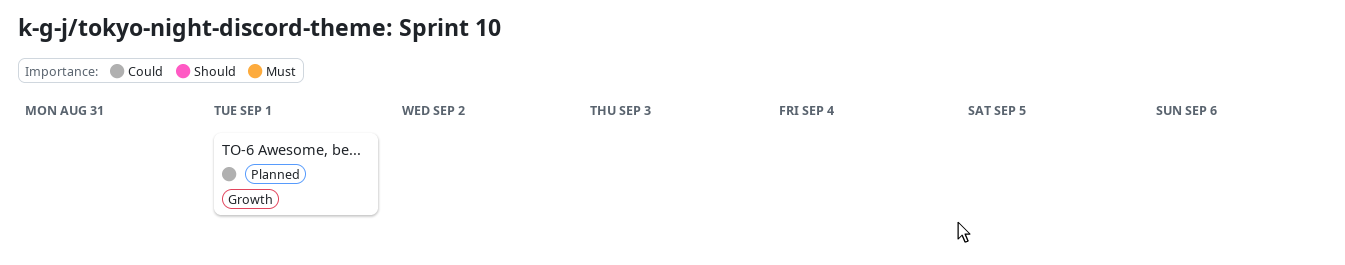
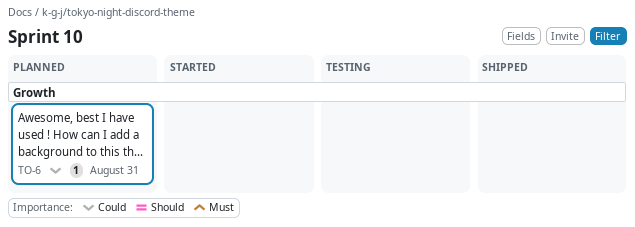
TO-6, due: Sep 1 -> Aug 31

